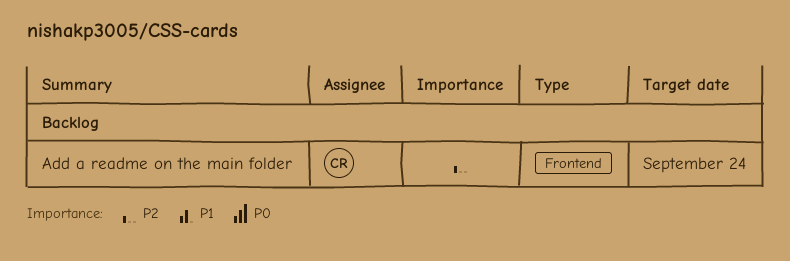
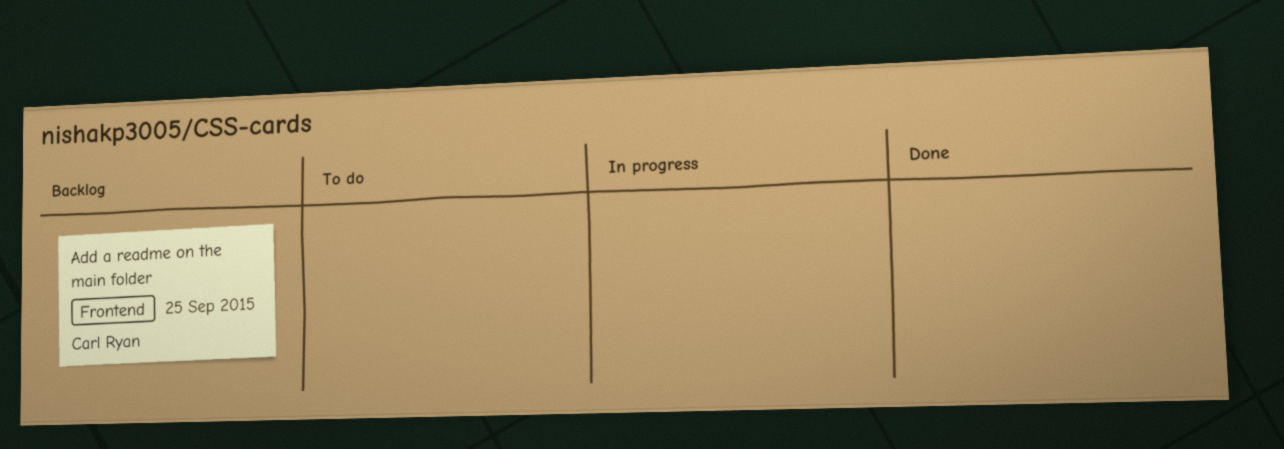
Add a readme on the main folder, due: Sep 24 -> Sep 25

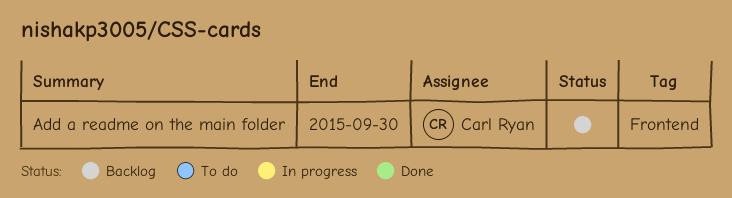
Add a readme on the main folder, due: Sep 25 -> Sep 30

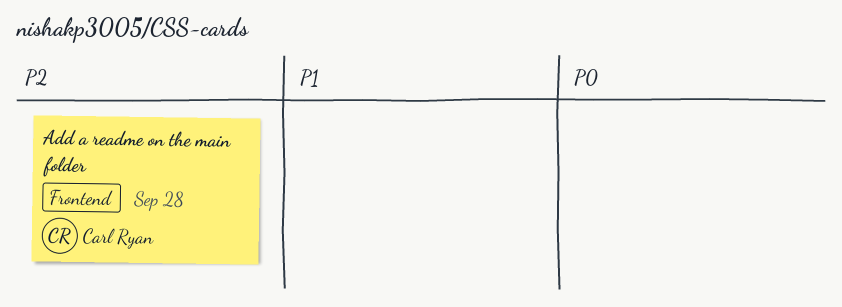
Add a readme on the main folder, due: Sep 30 -> Sep 28

